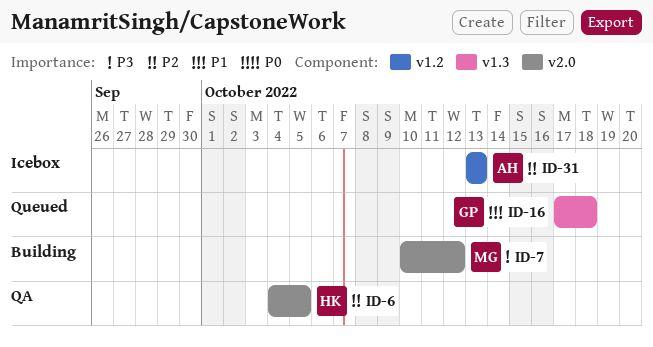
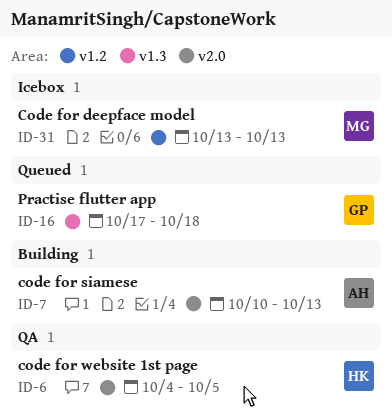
ID-7, owner: MG -> AH
ID-7, due: Oct 12 -> Oct 13
ID-31, owner: AH -> MG

